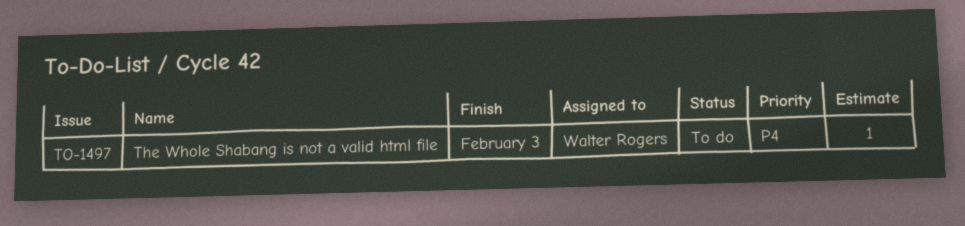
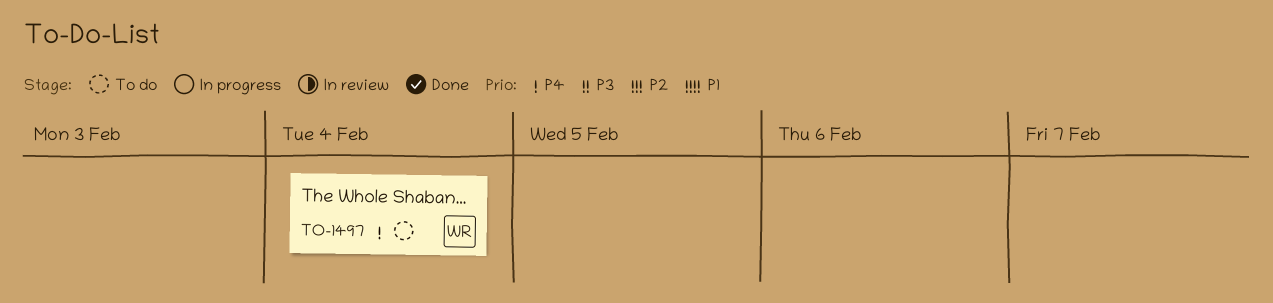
TO-1497, due: Feb 3 -> Feb 4

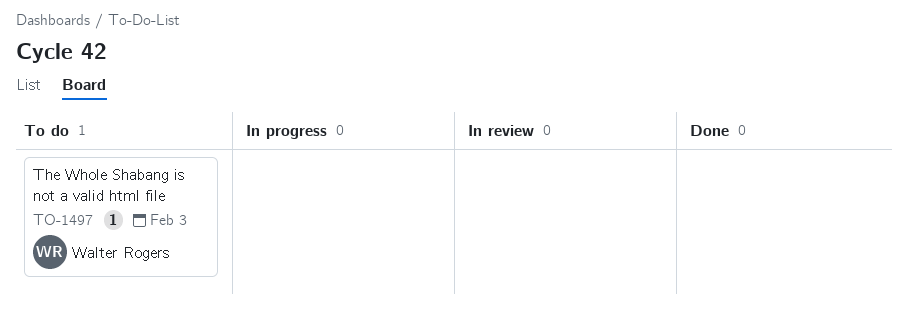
TO-1497, due: Feb 4 -> Feb 3

